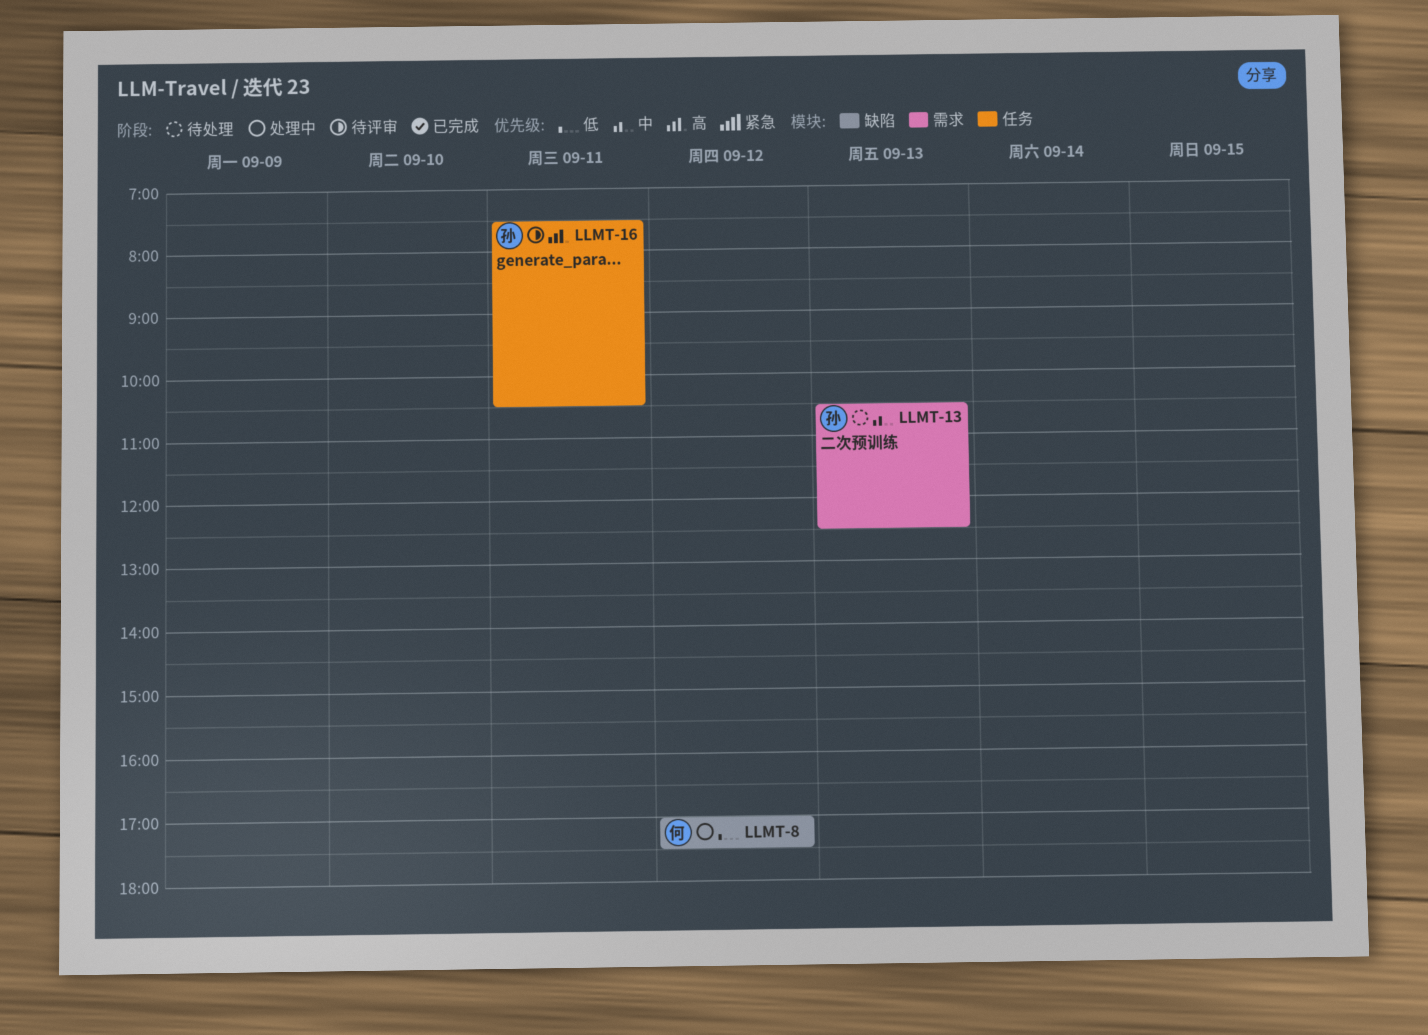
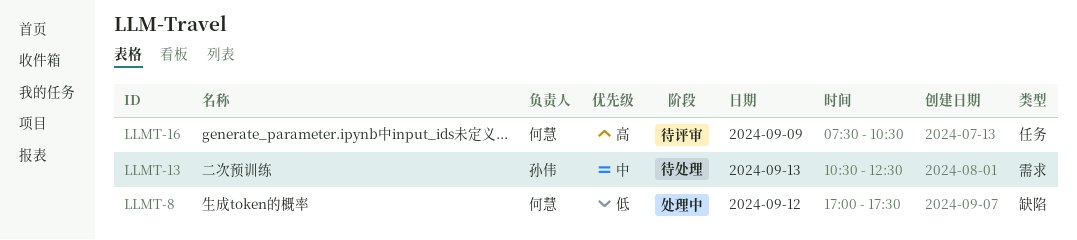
LLMT-16, owner: 孙伟 -> 何慧
LLMT-16, day: Sep 11 -> Sep 9

